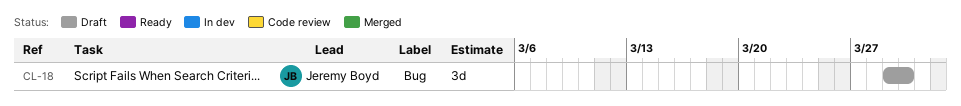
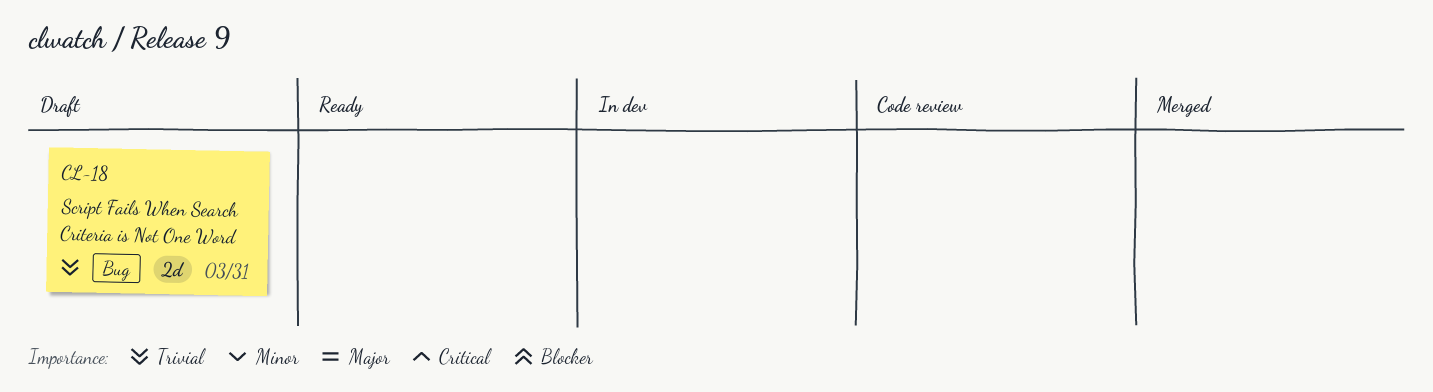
CL-18, estimate: 3d -> 2d
CL-18, due: Mar 30 -> Mar 31

